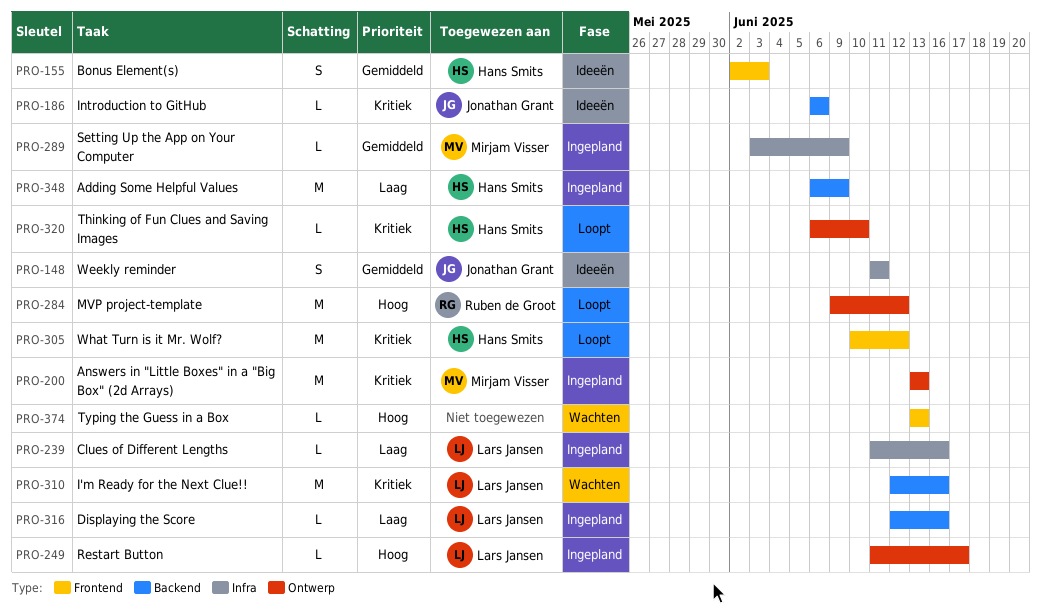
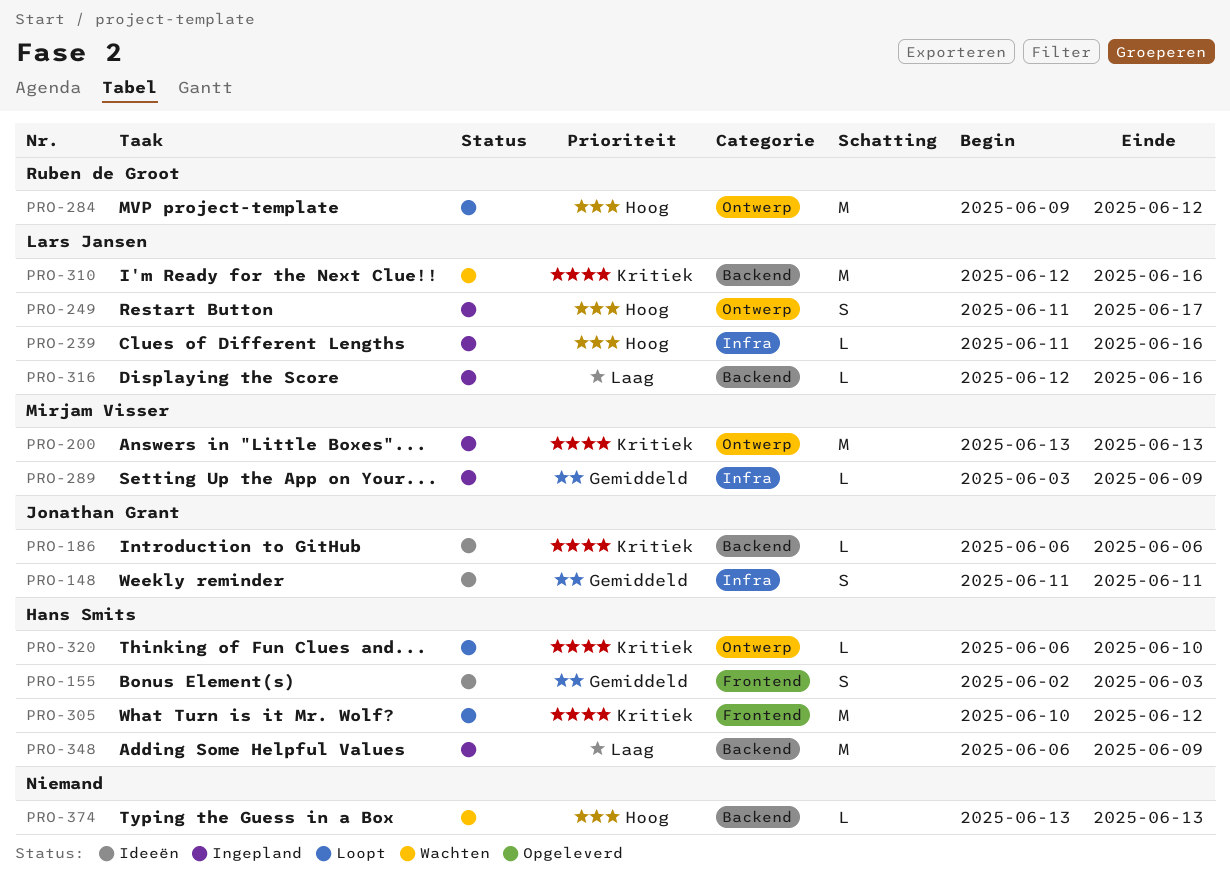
PRO-239, priority: Laag -> Hoog
PRO-249, estimate: L -> S
PRO-374, label: Frontend -> Backend

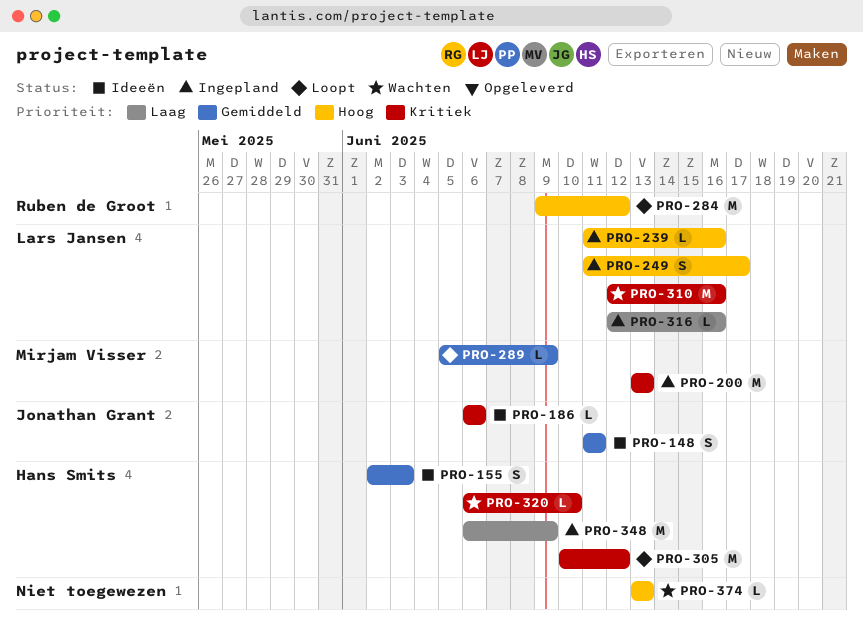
PRO-289, status: Ingepland -> Loopt
PRO-289, start: Jun 3 -> Jun 5
PRO-320, status: Loopt -> Wachten

